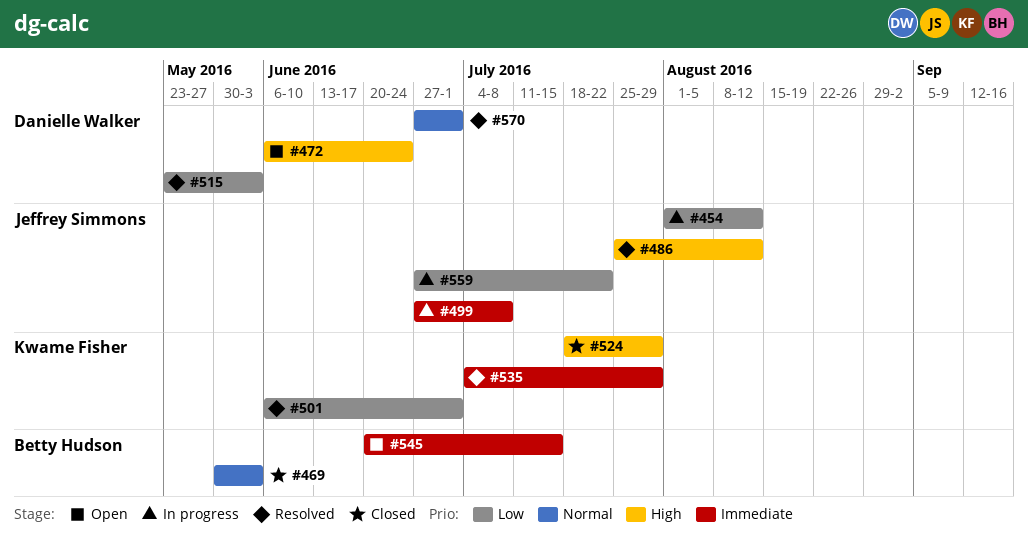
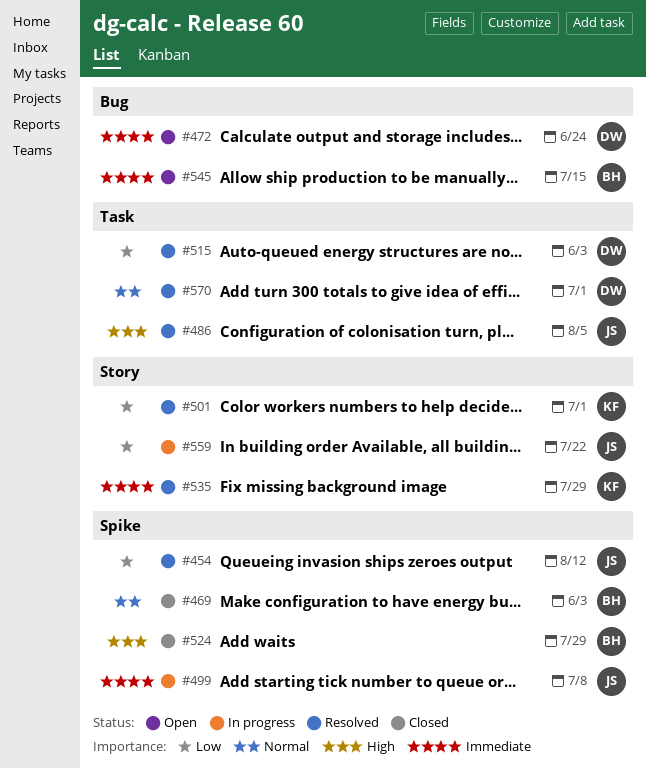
#454, status: In progress -> Resolved
#472, priority: High -> Immediate
#486, due: Aug 12 -> Aug 5
#524, owner: Kwame Fisher -> Betty Hudson

